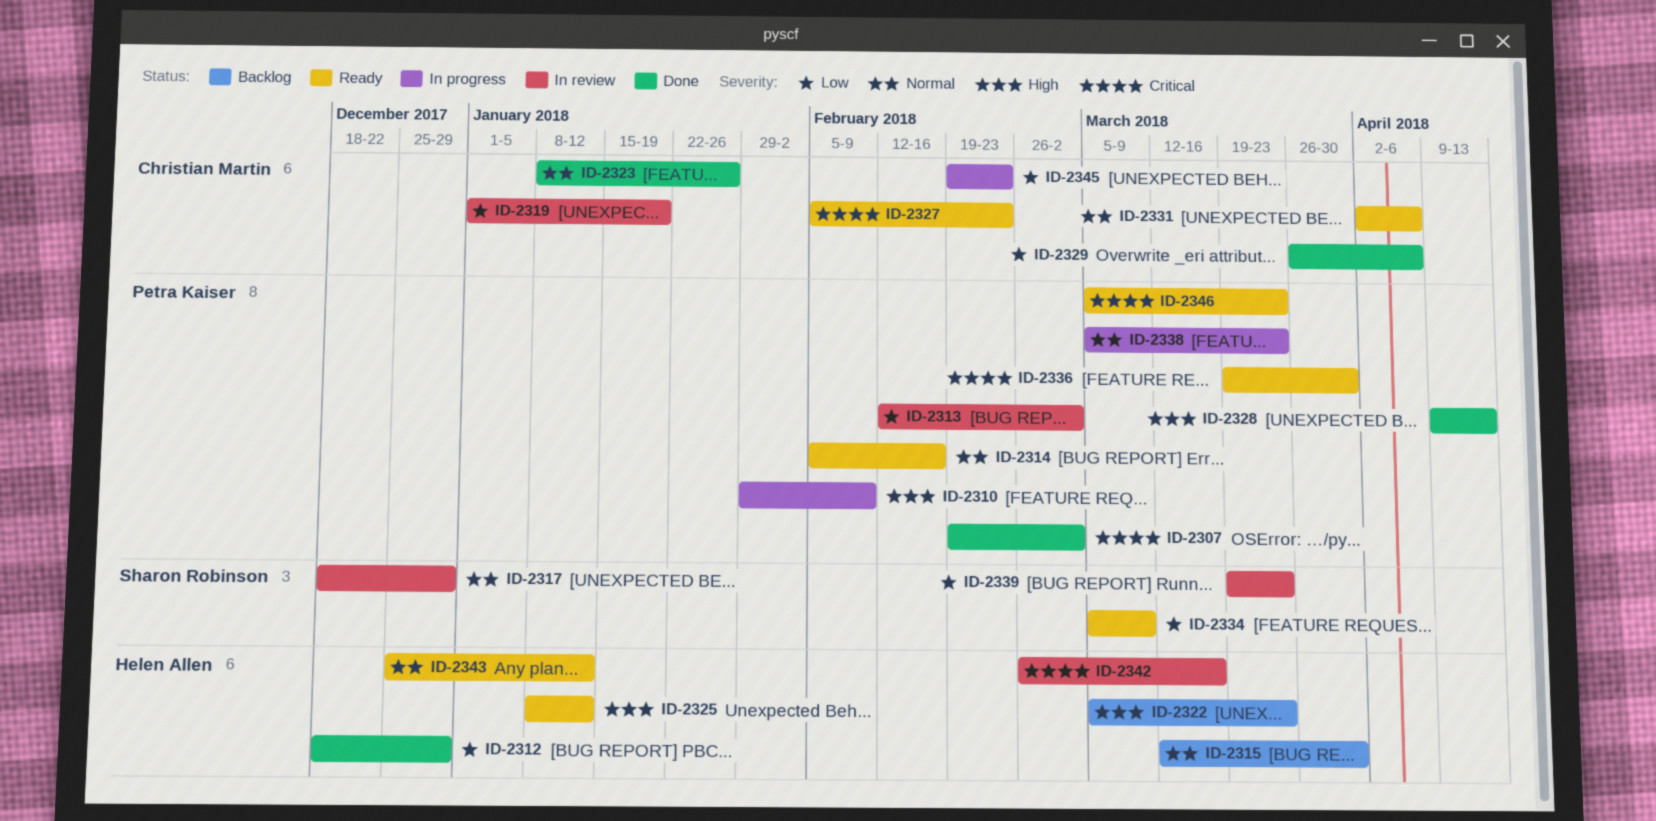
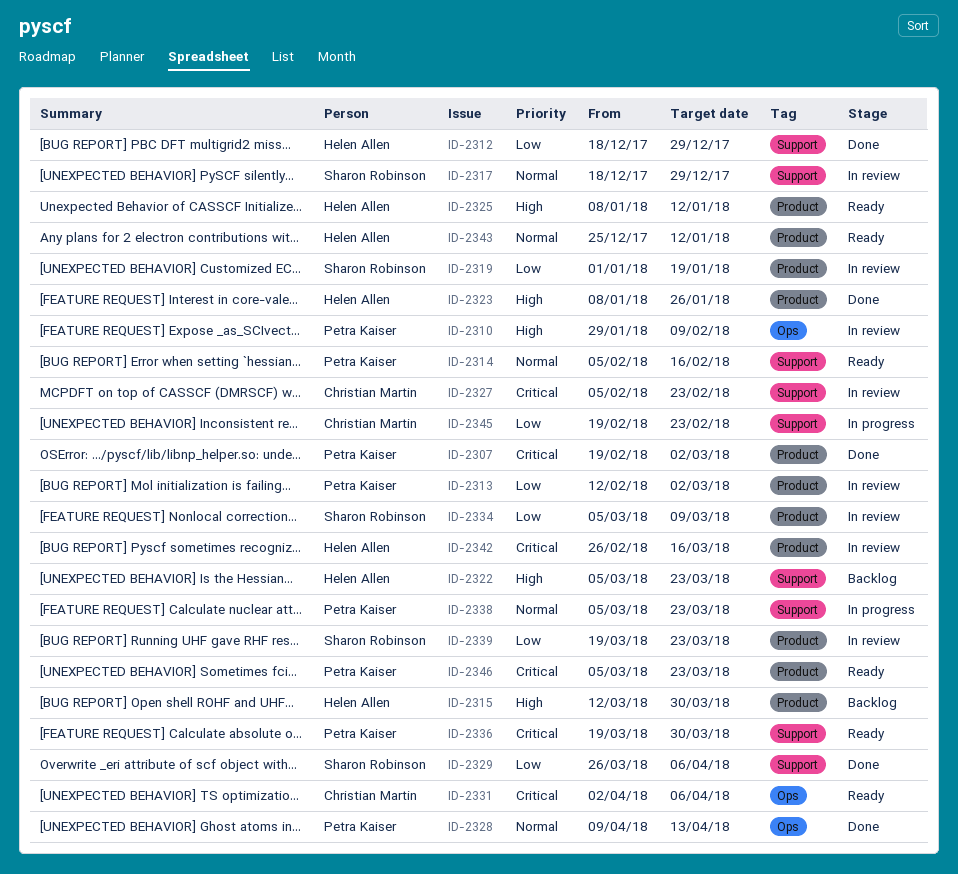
ID-2310, status: In progress -> In review
ID-2315, priority: Normal -> High
ID-2319, owner: Christian Martin -> Sharon Robinson
ID-2323, owner: Christian Martin -> Helen Allen
ID-2323, priority: Normal -> High
ID-2327, status: Ready -> In review
ID-2328, priority: High -> Normal
ID-2329, owner: Christian Martin -> Sharon Robinson
ID-2331, priority: Normal -> Critical
ID-2334, status: Ready -> In review

